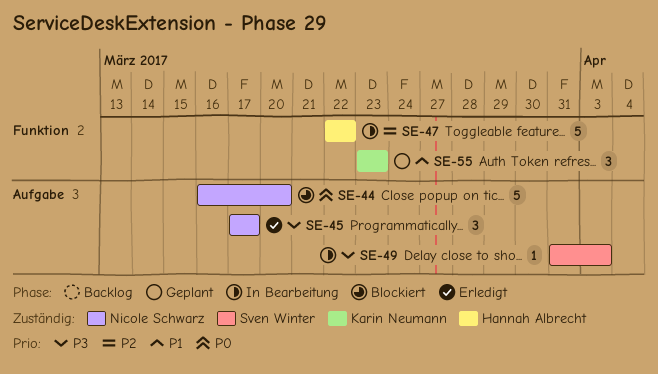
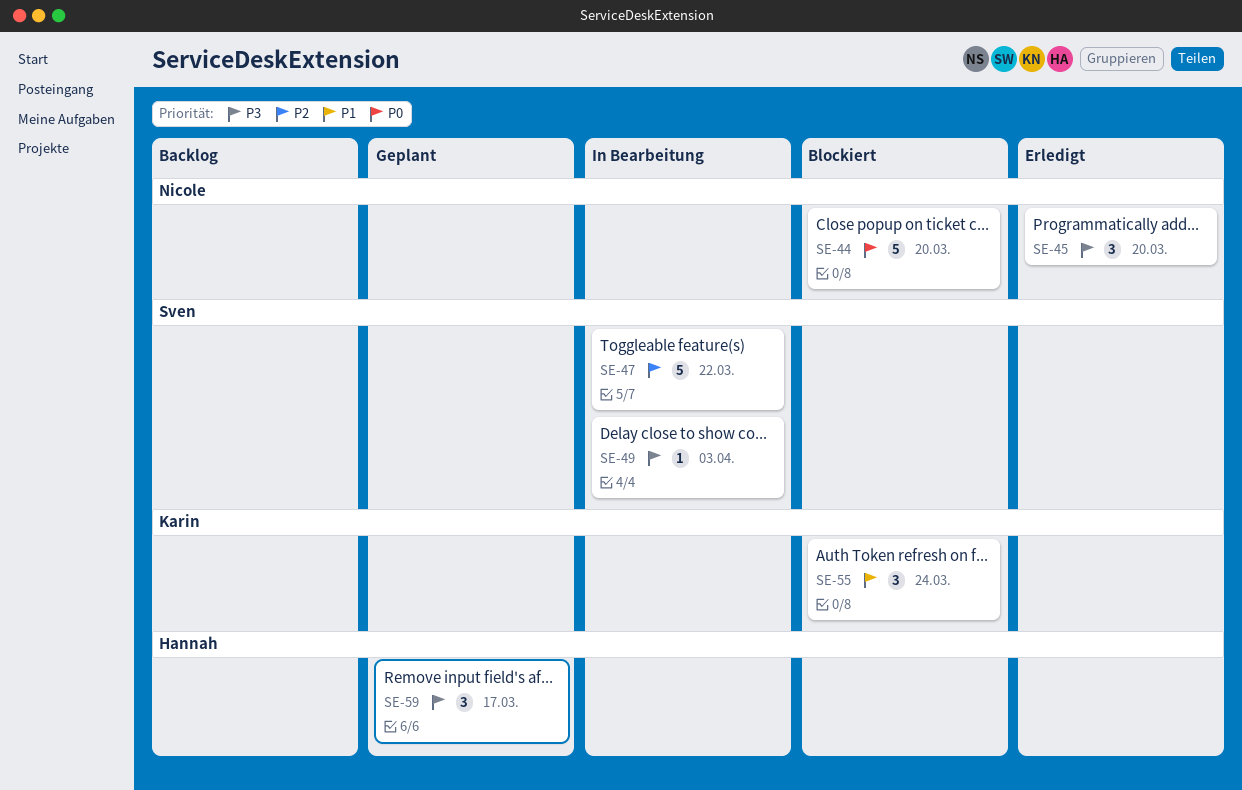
SE-45, due: Mar 17 -> Mar 20
SE-47, owner: Hannah Albrecht -> Sven Winter
SE-55, status: Geplant -> Blockiert
SE-55, due: Mar 23 -> Mar 24
SE-59: none -> present

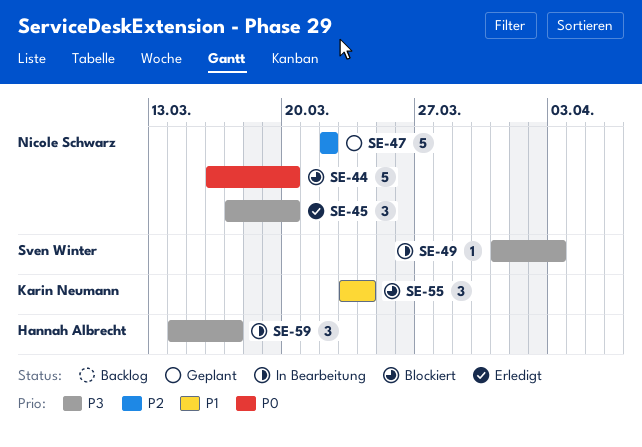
SE-47, status: In Bearbeitung -> Geplant
SE-47, owner: Sven Winter -> Nicole Schwarz
SE-59, status: Geplant -> In Bearbeitung

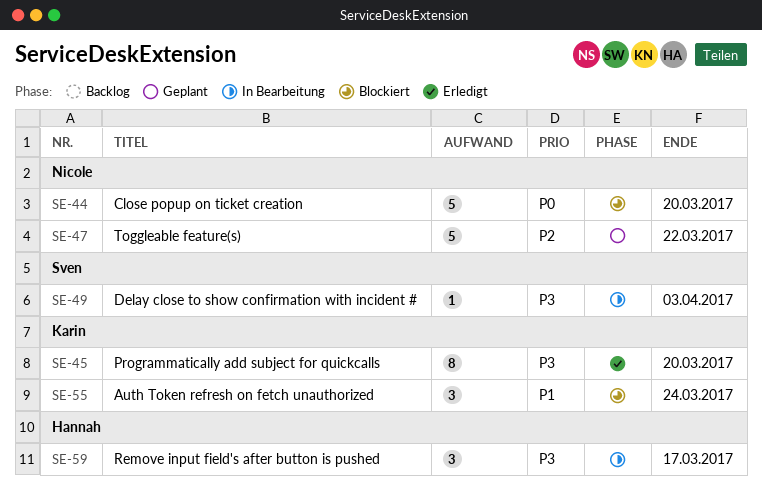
SE-45, owner: Nicole Schwarz -> Karin Neumann
SE-45, estimate: 3 -> 8

